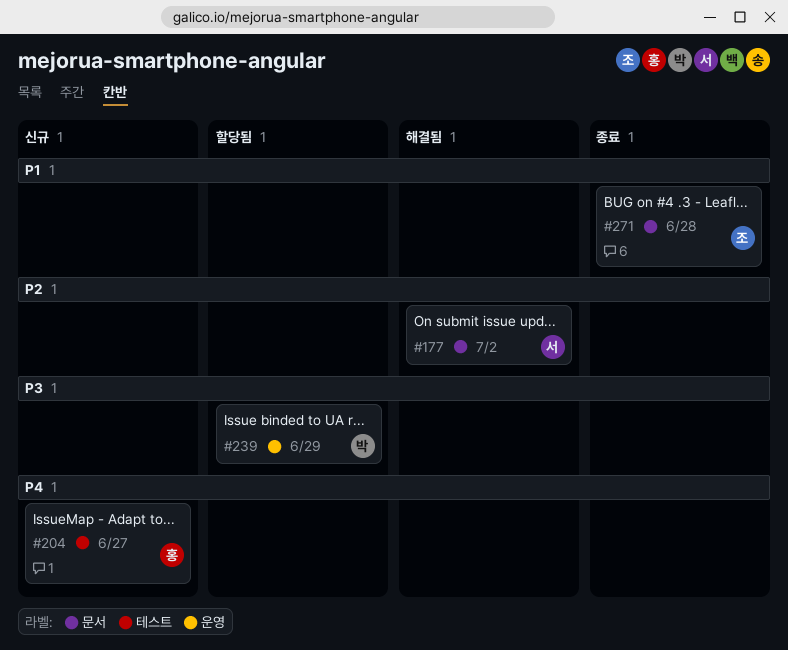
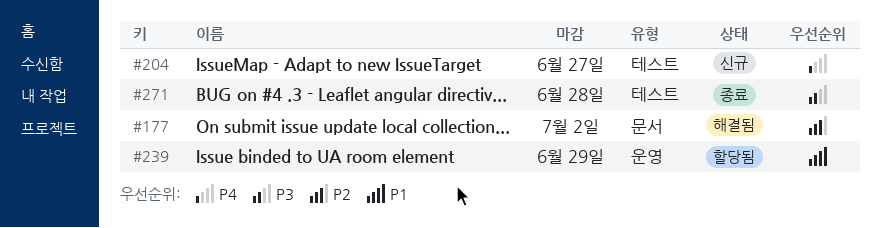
#239, priority: P3 -> P1
#271, priority: P1 -> P3
#271, label: 문서 -> 테스트

